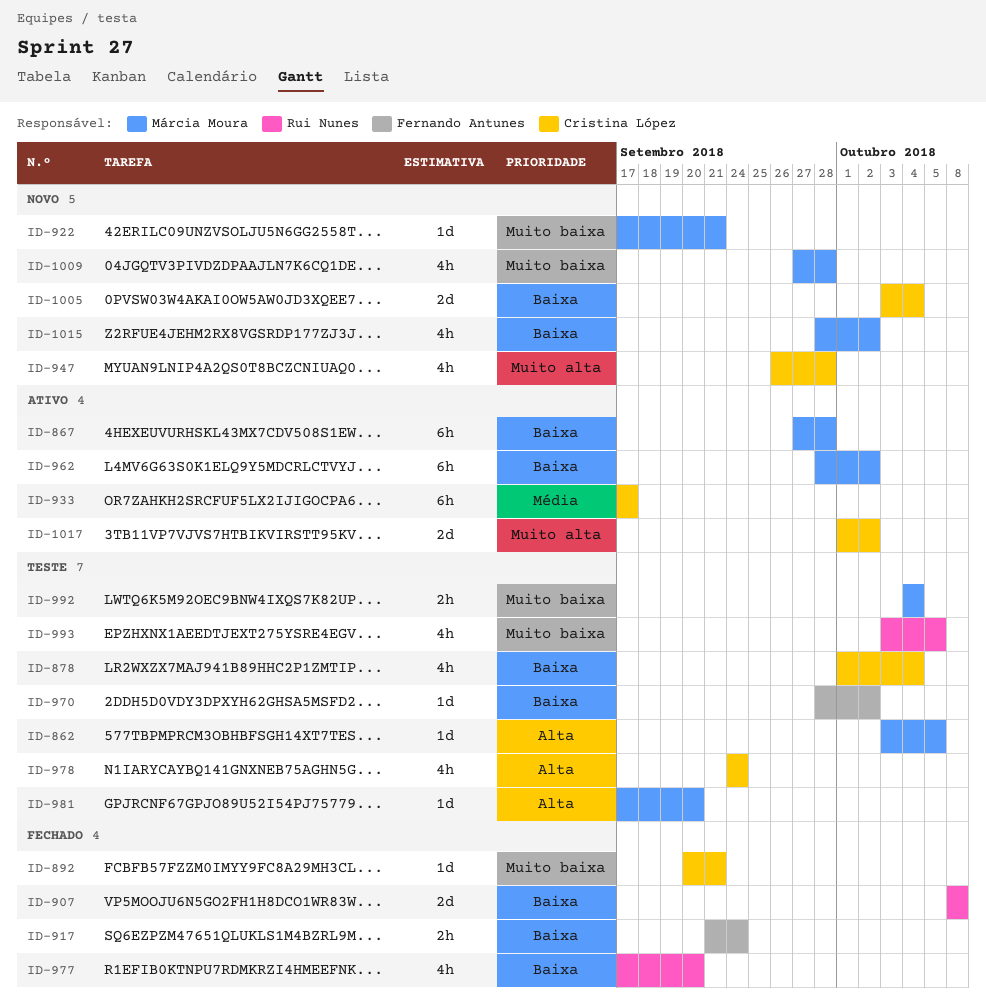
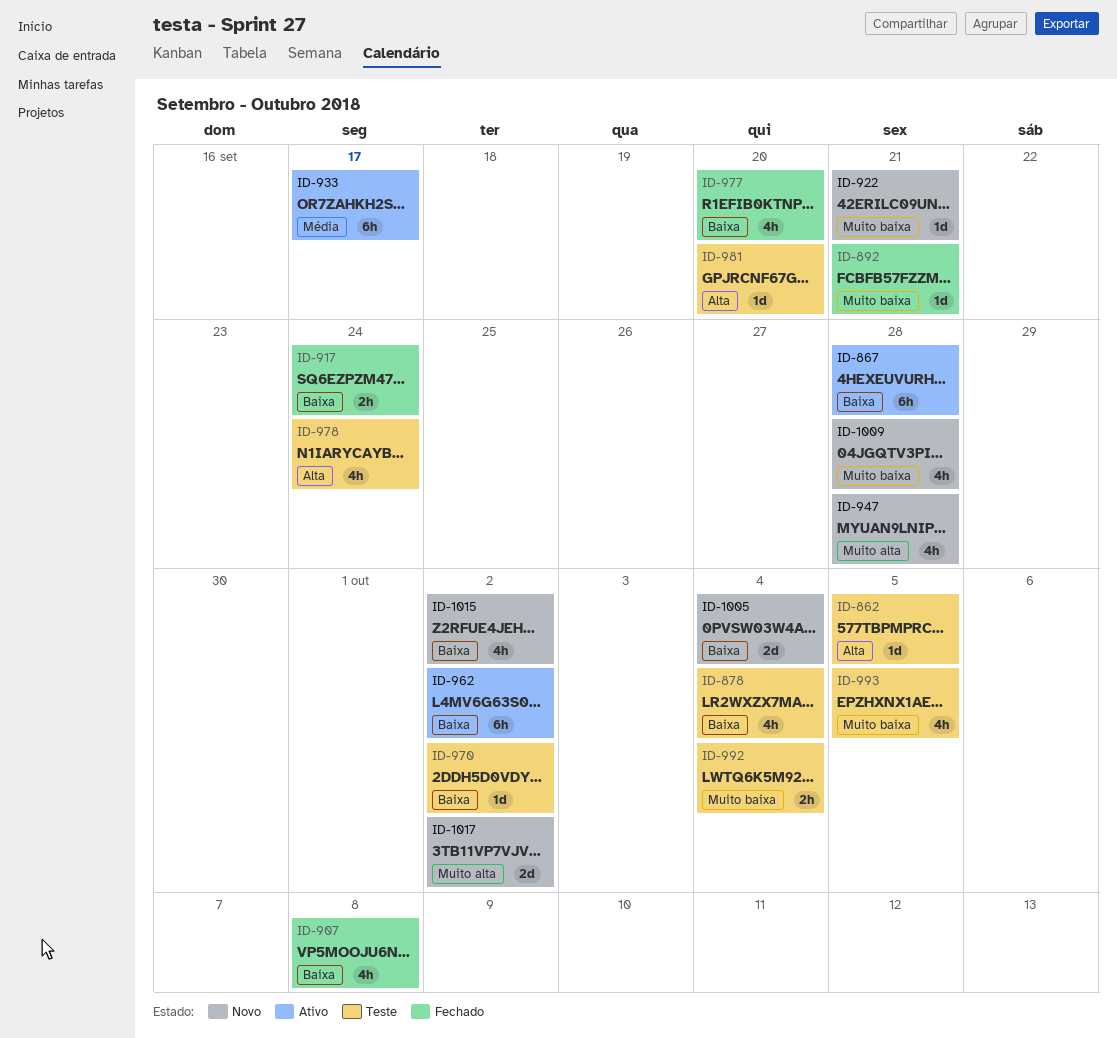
ID-907, estimate: 2d -> 4h
ID-1017, status: Ativo -> Novo

